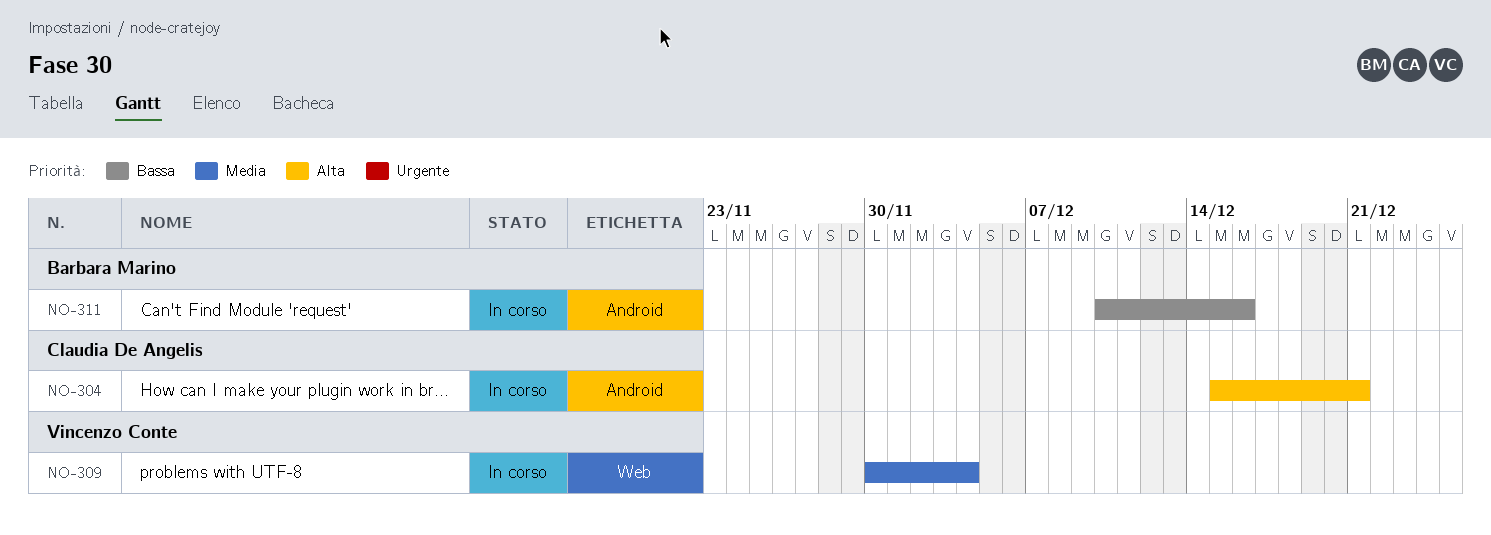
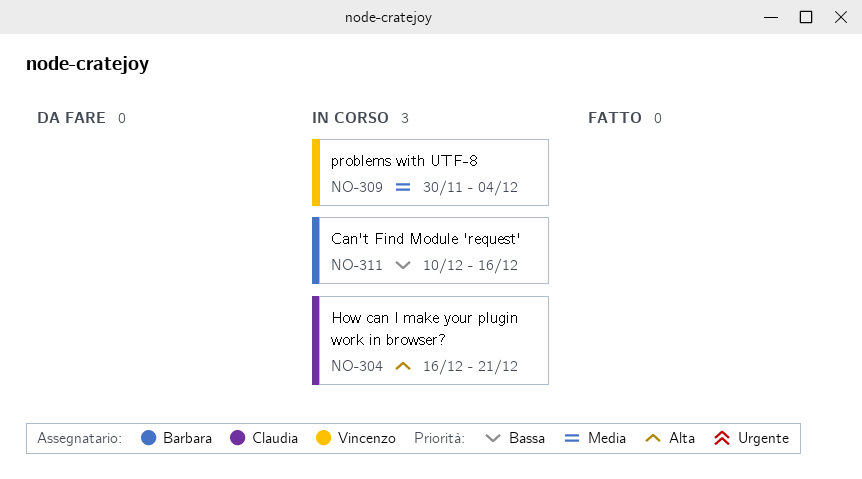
NO-304, start: Dec 15 -> Dec 16

